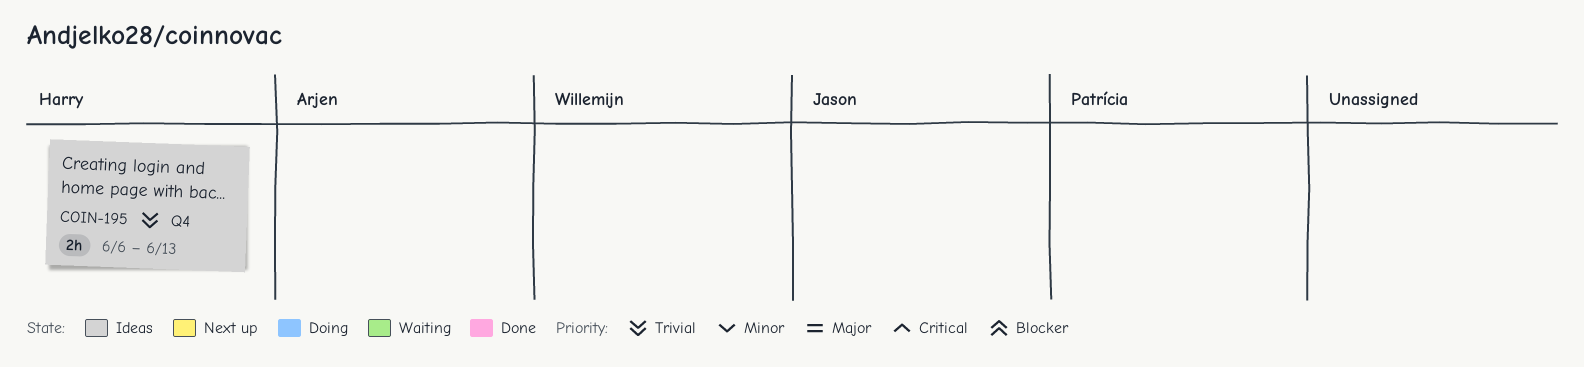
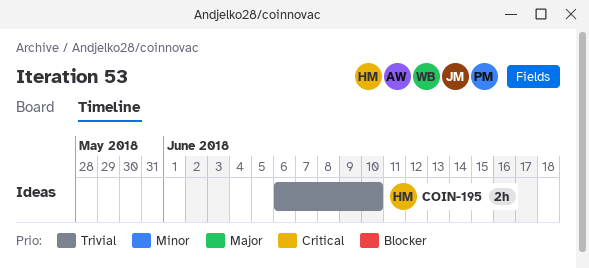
COIN-195, due: Jun 13 -> Jun 10

